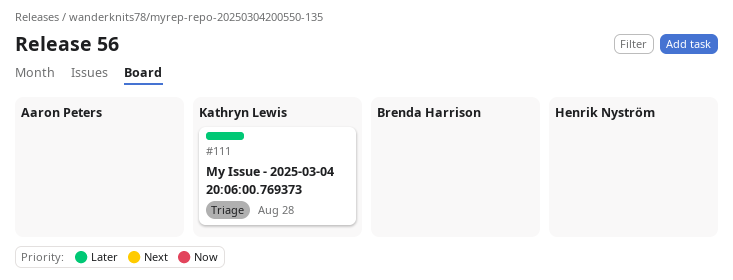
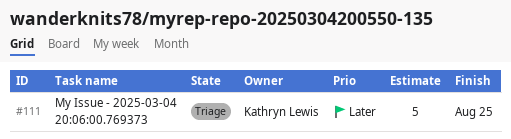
#111, due: Aug 28 -> Aug 25

